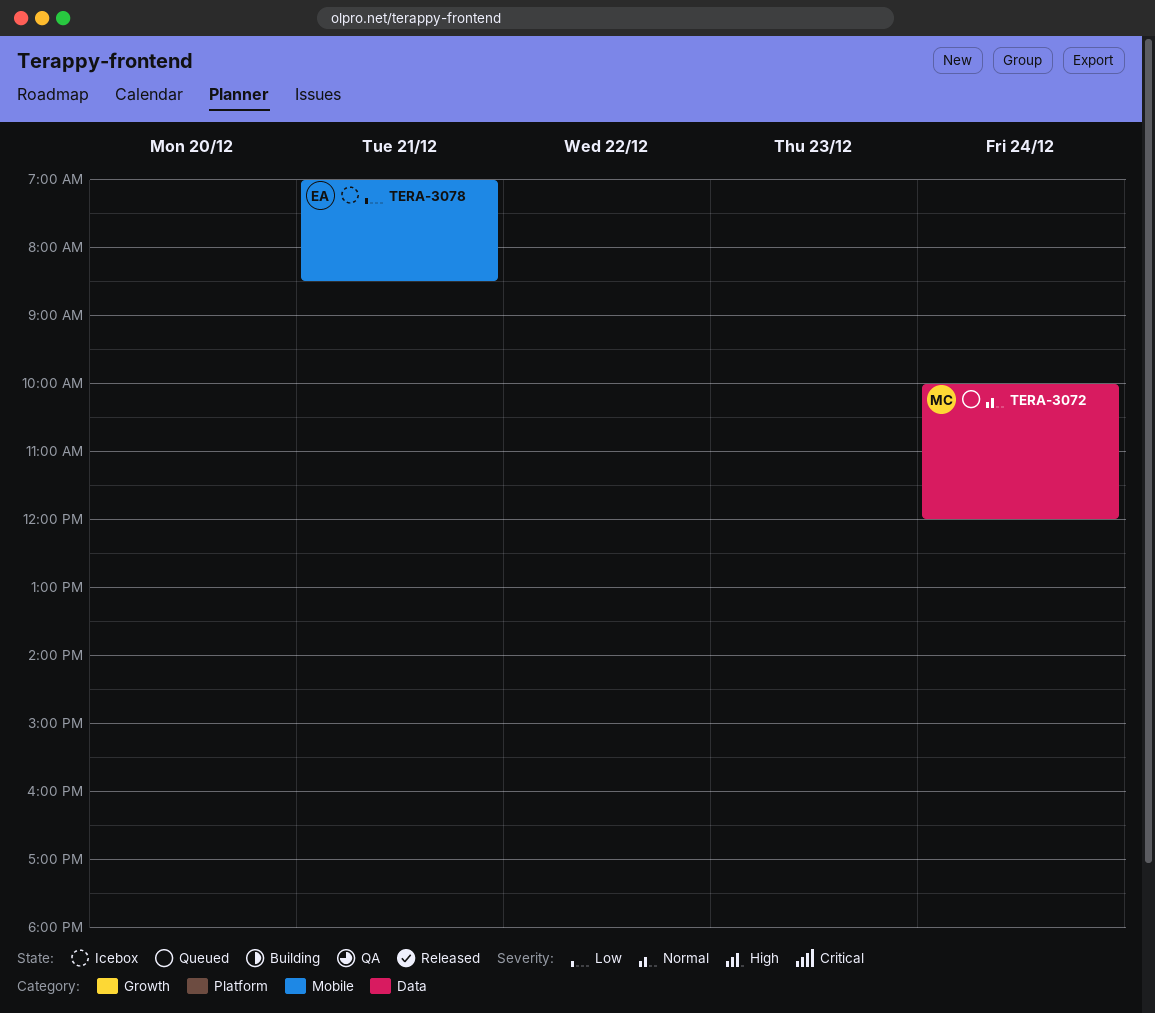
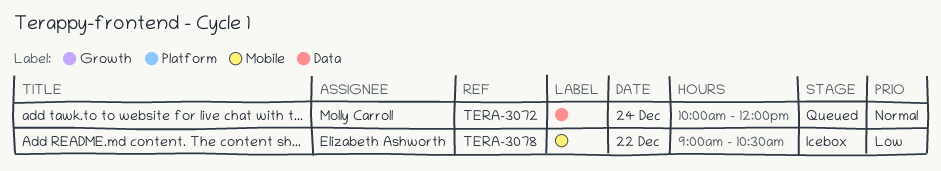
TERA-3078, day: Dec 21 -> Dec 22
TERA-3078, begins: 07:00 -> 09:00
TERA-3078, ends: 08:30 -> 10:30

